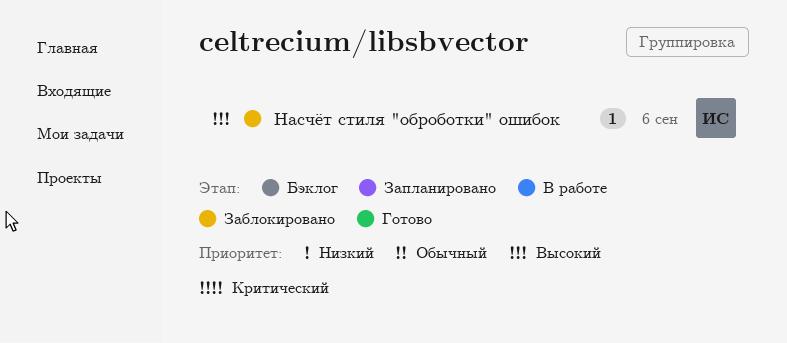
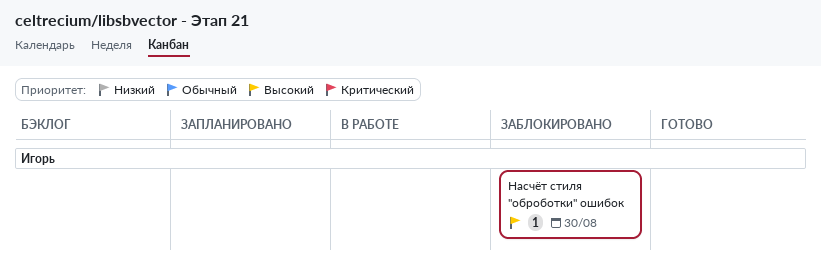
Насчёт стиля "оброботки" ошибок, due: Sep 6 -> Aug 30

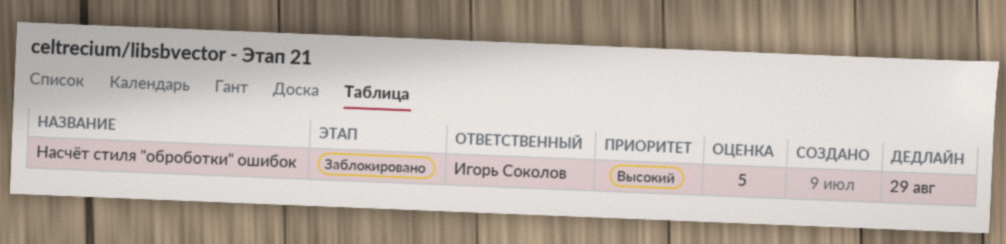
Насчёт стиля "оброботки" ошибок, estimate: 1 -> 5
Насчёт стиля "оброботки" ошибок, due: Aug 30 -> Aug 29

